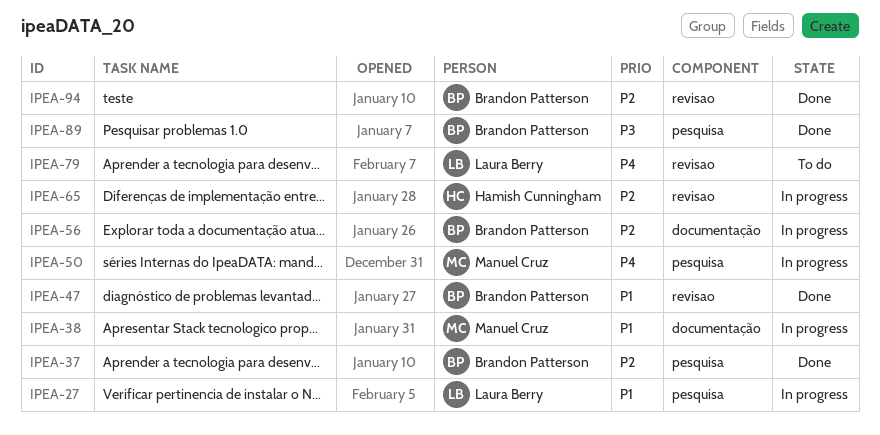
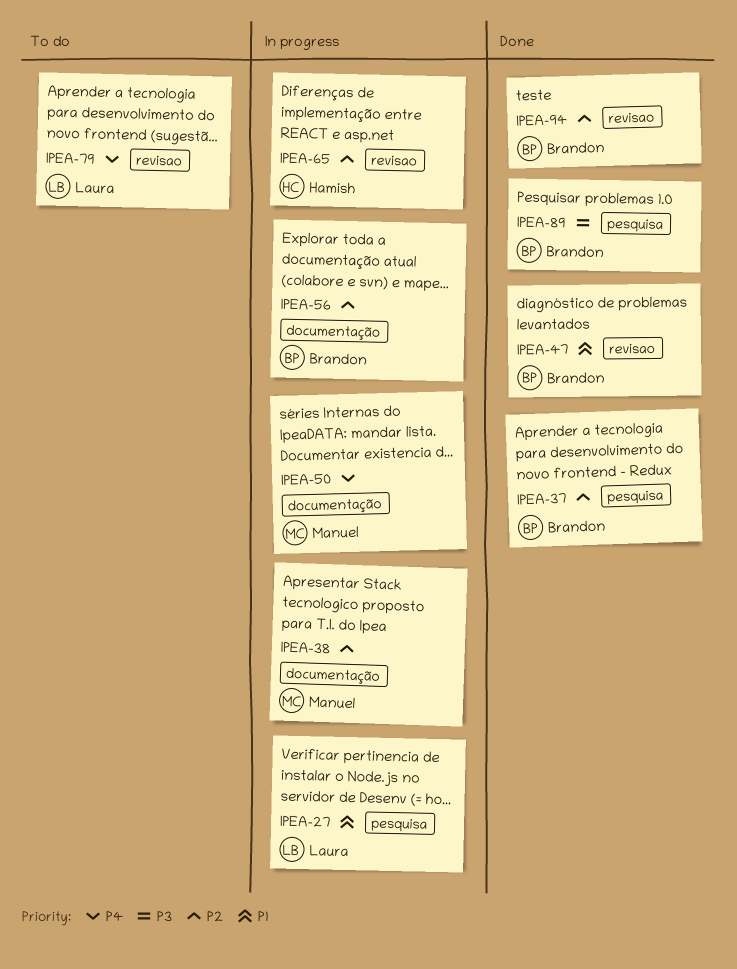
IPEA-38, priority: P1 -> P2
IPEA-50, label: pesquisa -> documentação

